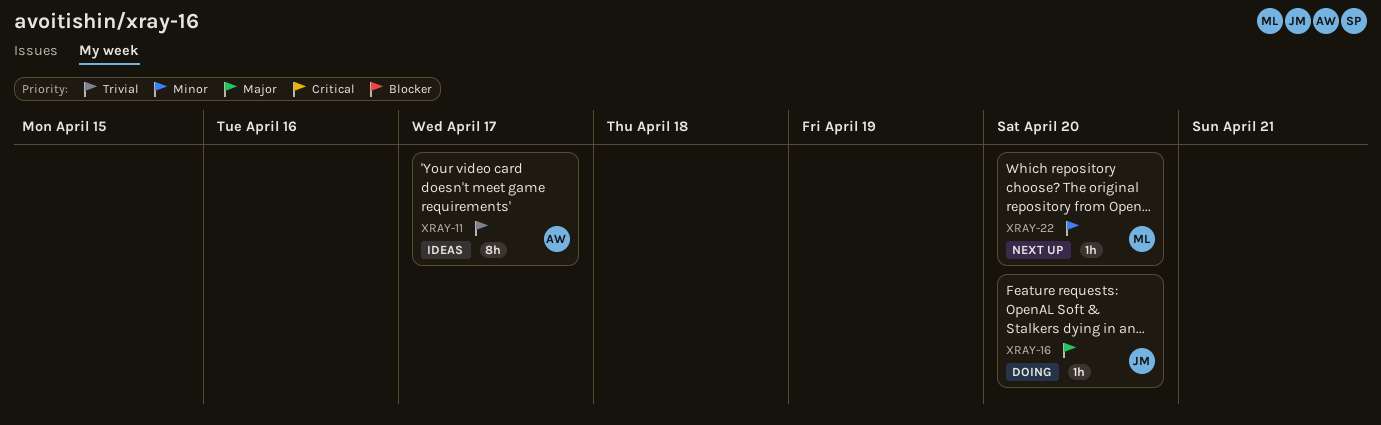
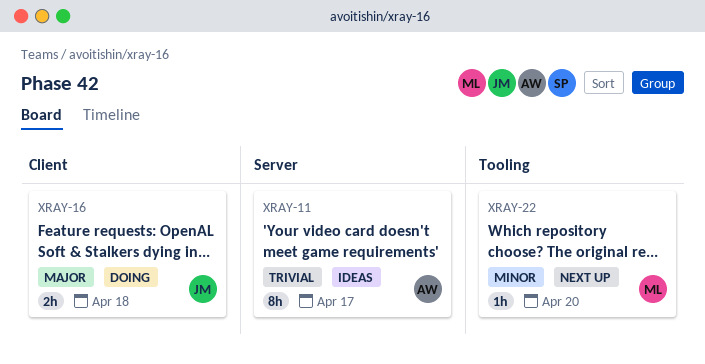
XRAY-16, estimate: 1h -> 2h
XRAY-16, due: Apr 20 -> Apr 18

